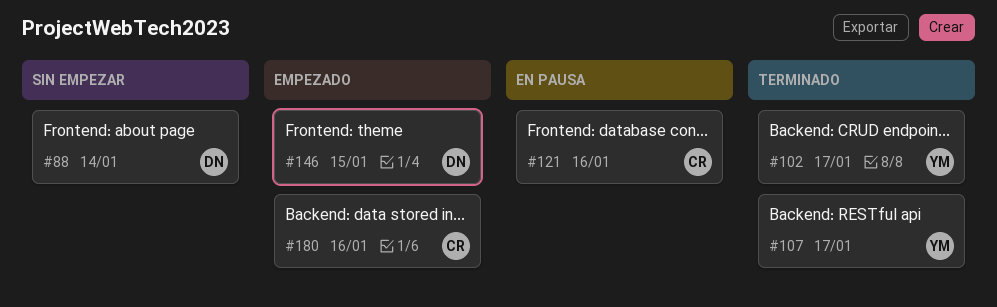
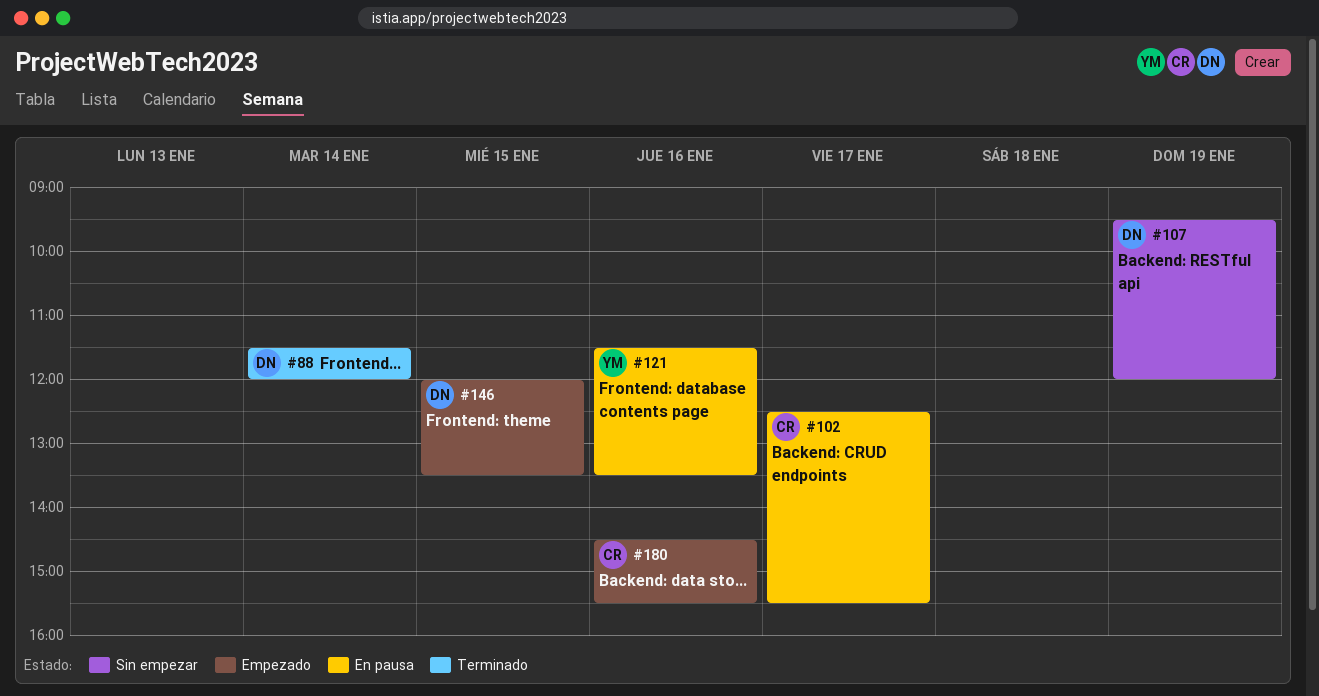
#88, status: Sin empezar -> Terminado
#102, status: Terminado -> En pausa
#102, owner: YM -> CR
#107, status: Terminado -> Sin empezar
#107, owner: YM -> DN
#107, day: Jan 17 -> Jan 19
#121, owner: CR -> YM

